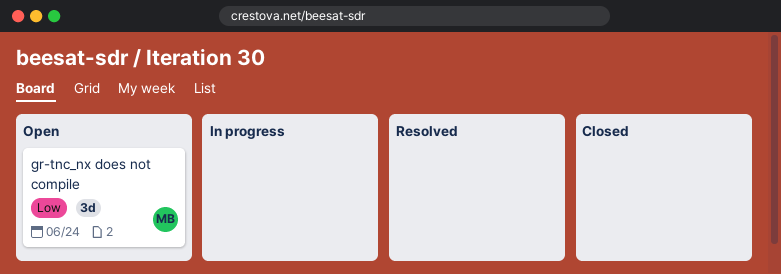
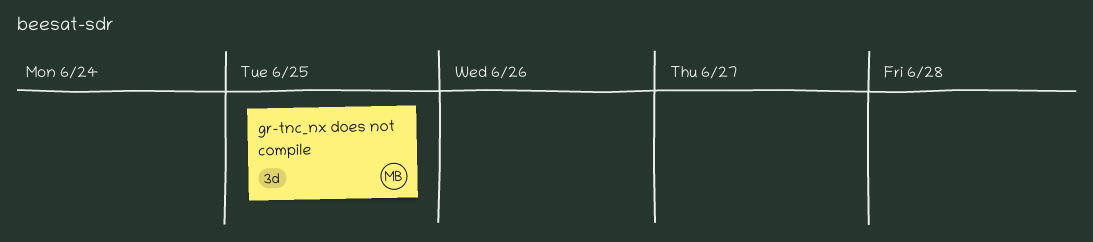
gr-tnc_nx does not compile, due: Jun 24 -> Jun 25

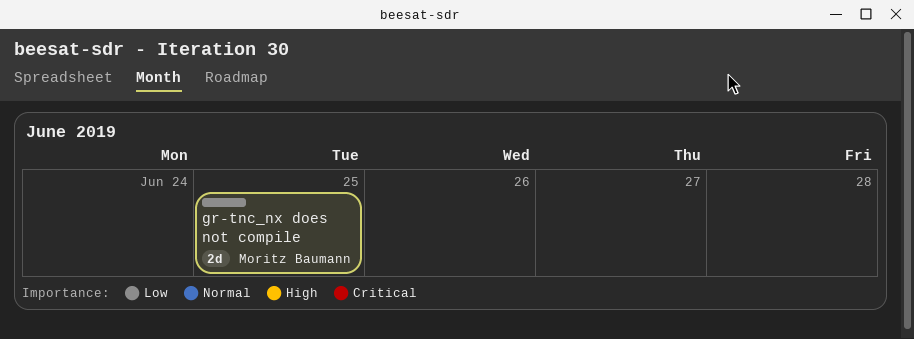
gr-tnc_nx does not compile, estimate: 3d -> 2d

